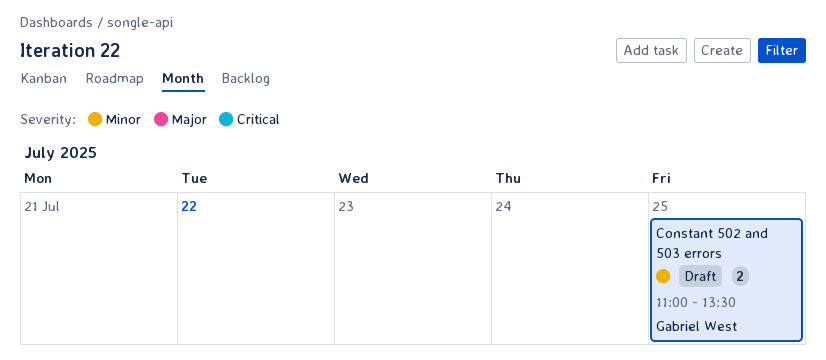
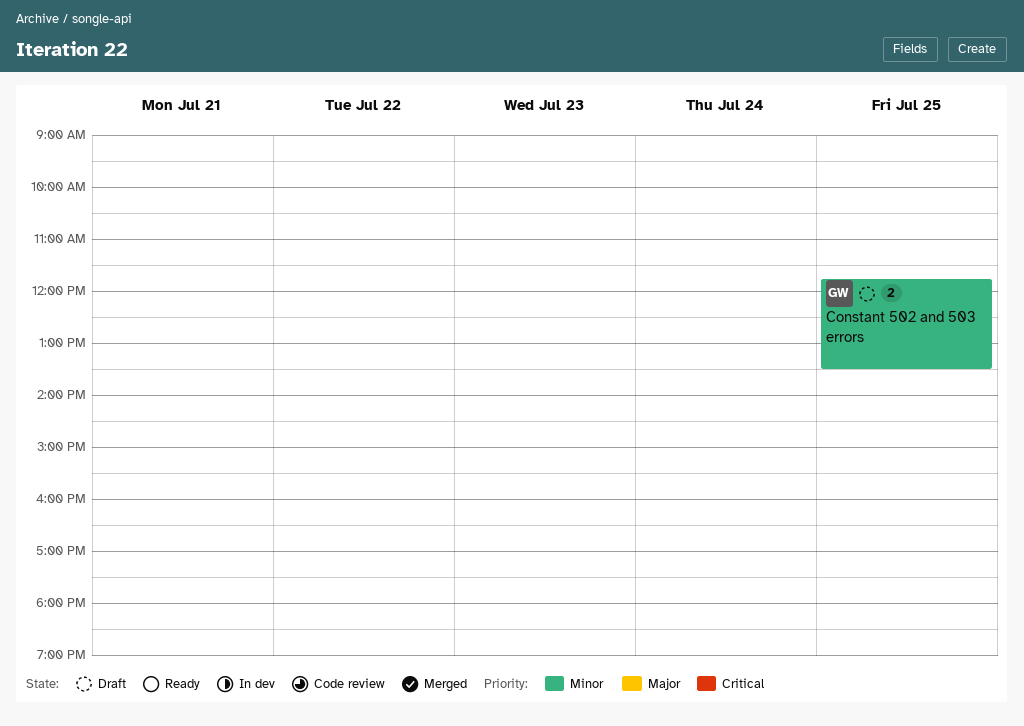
Constant 502 and 503 errors, begins: 11:00 -> 11:45

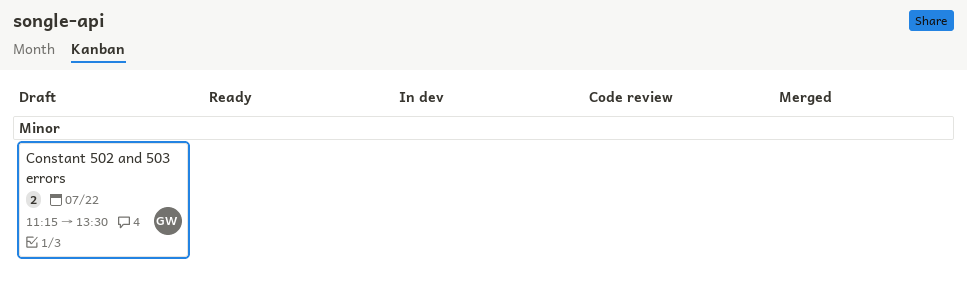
Constant 502 and 503 errors, day: Jul 25 -> Jul 22
Constant 502 and 503 errors, begins: 11:45 -> 11:15

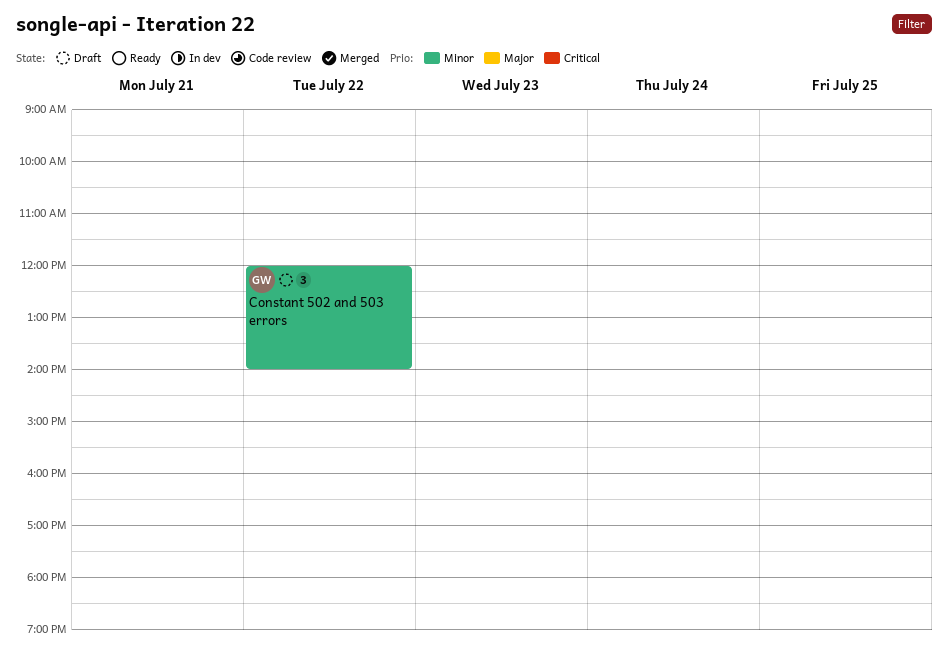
Constant 502 and 503 errors, estimate: 2 -> 3
Constant 502 and 503 errors, begins: 11:15 -> 12:00
Constant 502 and 503 errors, ends: 13:30 -> 14:00

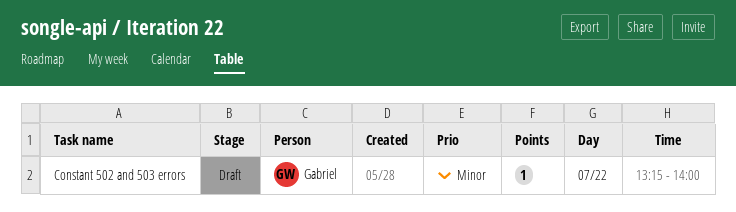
Constant 502 and 503 errors, estimate: 3 -> 1
Constant 502 and 503 errors, begins: 12:00 -> 13:15

